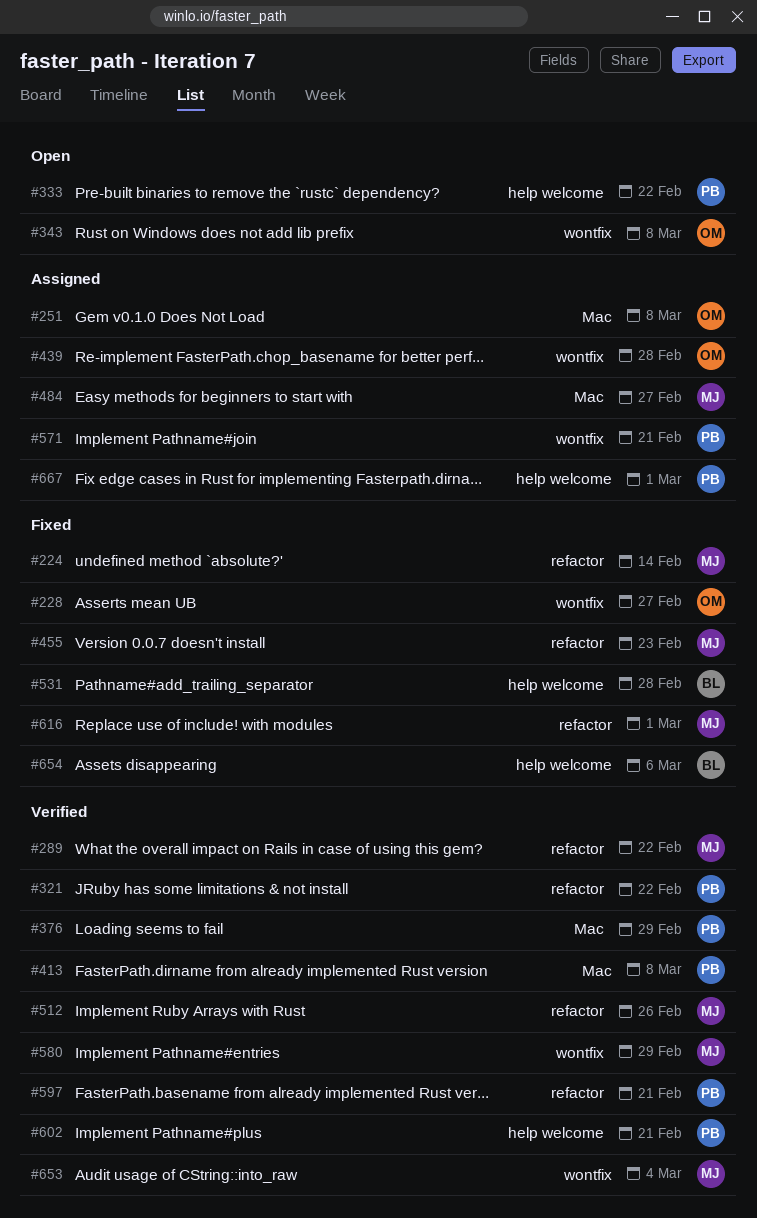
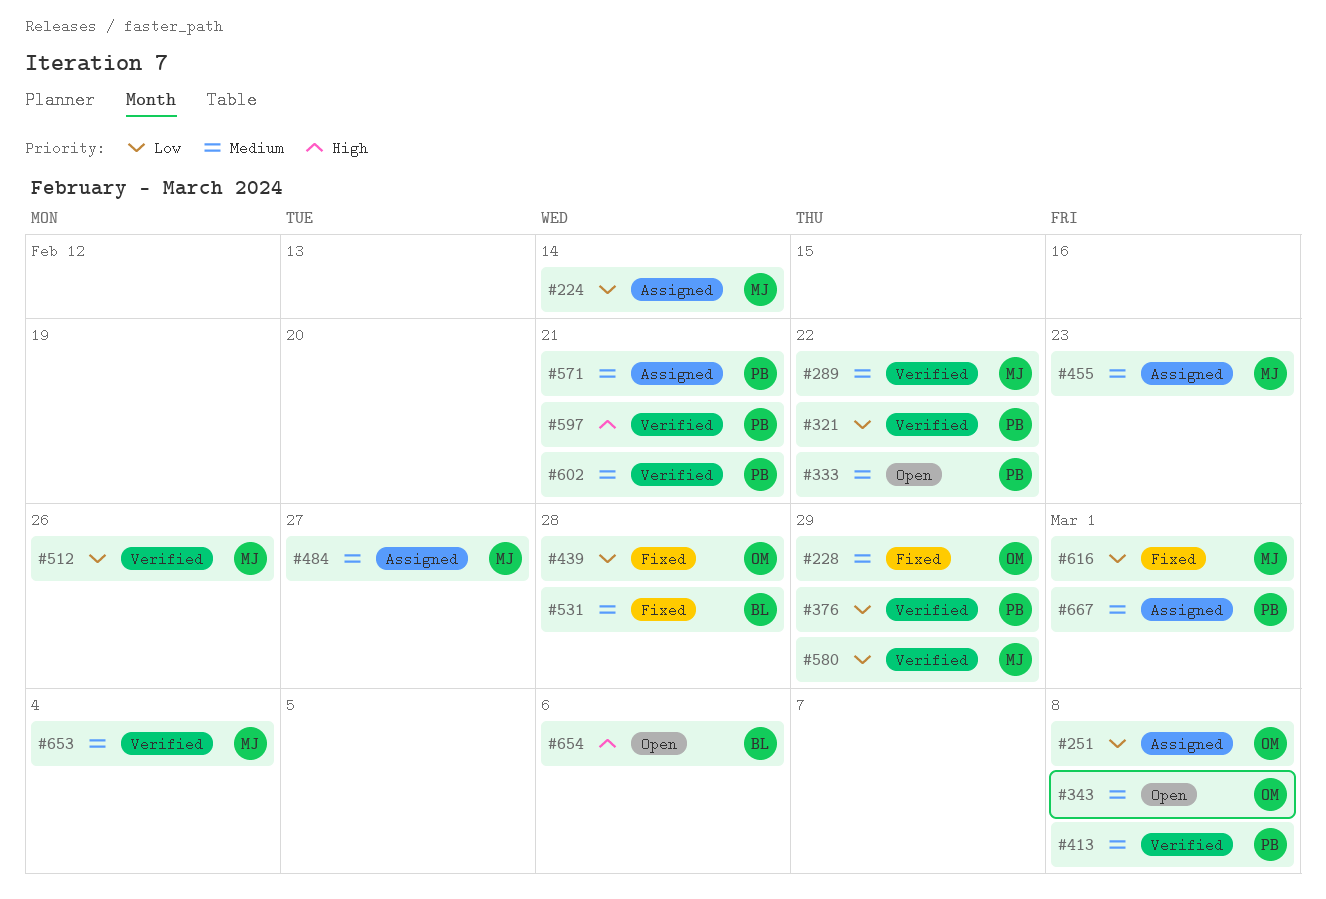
#224, status: Fixed -> Assigned
#228, due: Feb 27 -> Feb 29
#439, status: Assigned -> Fixed
#455, status: Fixed -> Assigned
#654, status: Fixed -> Open

